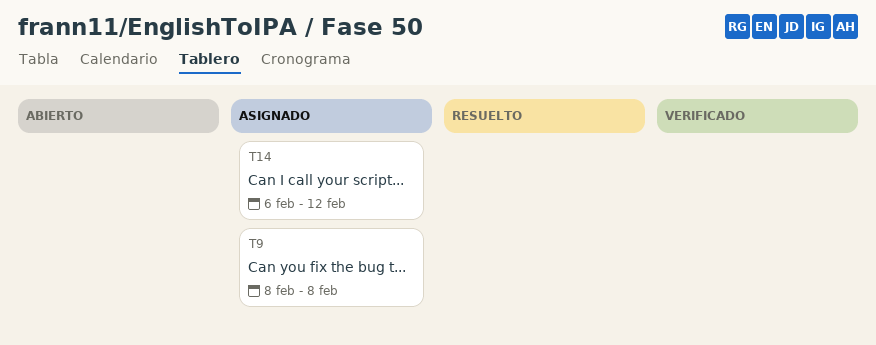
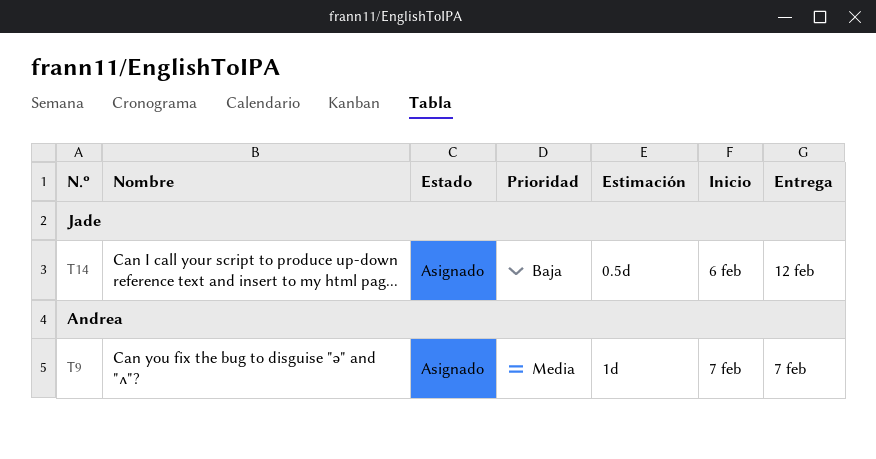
T9, start: Feb 8 -> Feb 7
T9, due: Feb 8 -> Feb 7

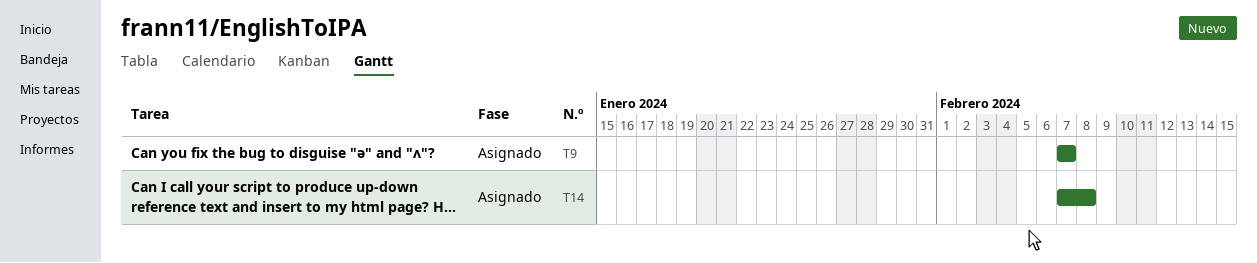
T14, start: Feb 6 -> Feb 7
T14, due: Feb 12 -> Feb 8

